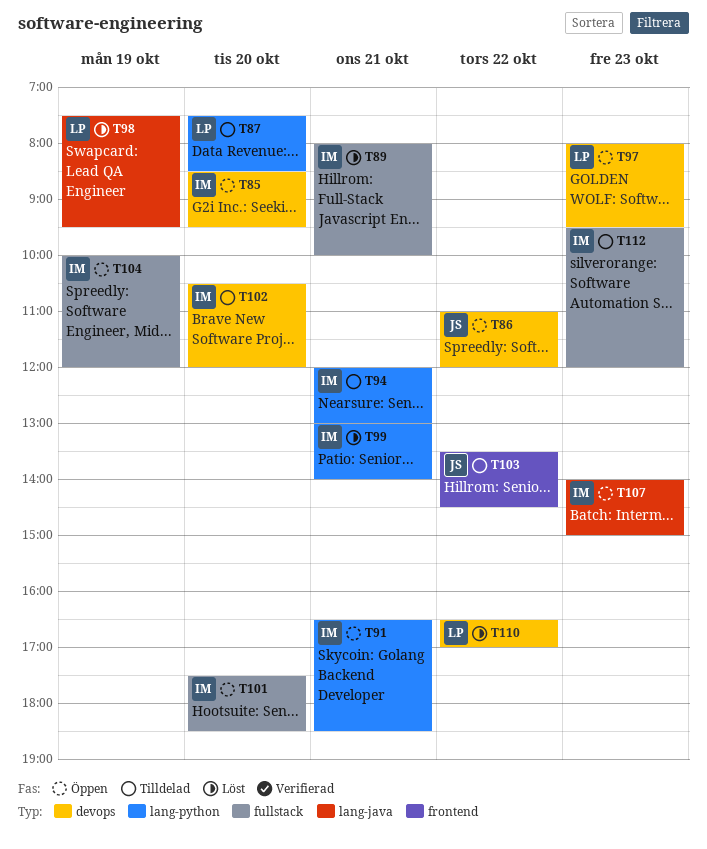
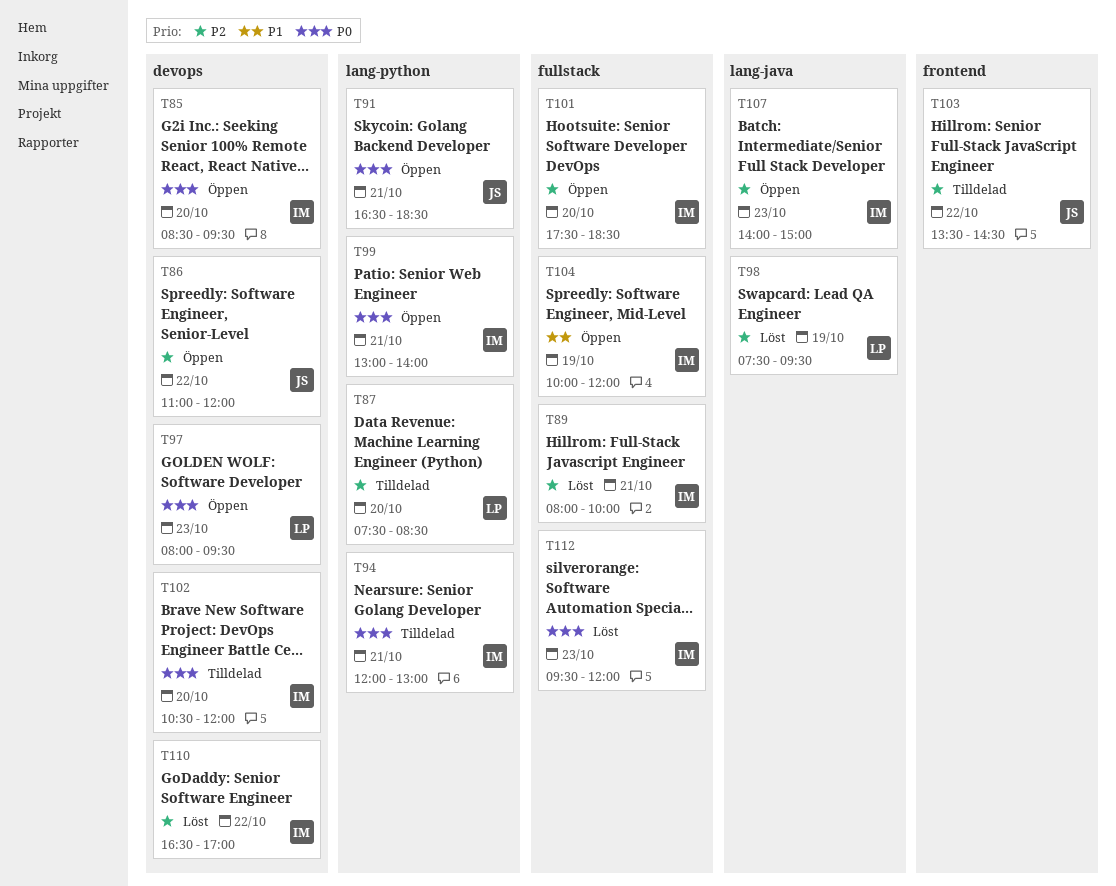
T91, owner: IM -> JS
T99, status: Löst -> Öppen
T110, owner: LP -> IM
T112, status: Tilldelad -> Löst

